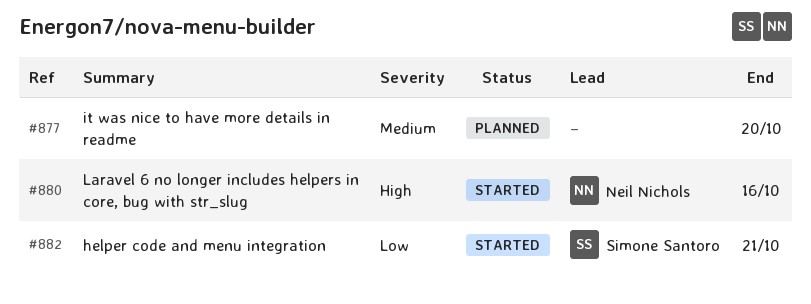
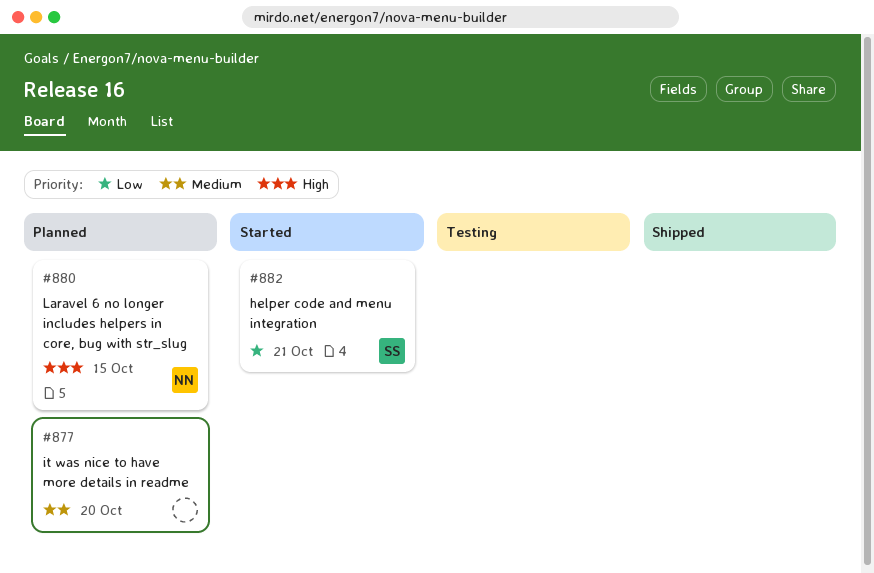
#880, status: Started -> Planned
#880, due: Oct 16 -> Oct 15

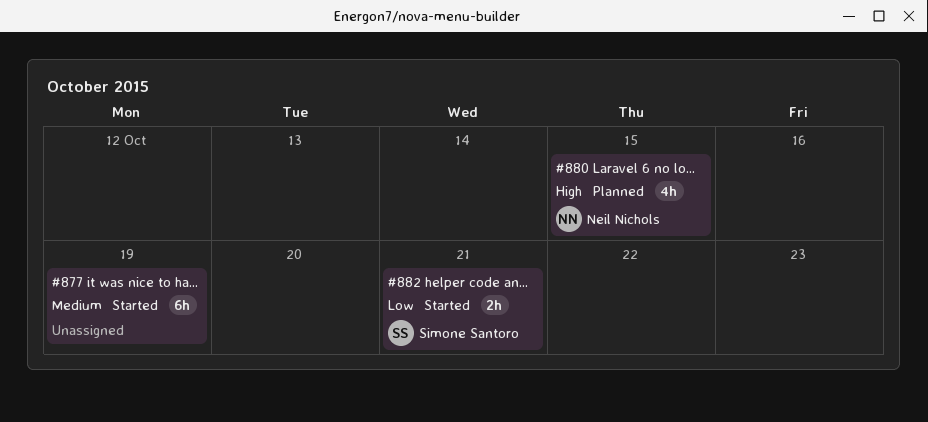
#877, status: Planned -> Started
#877, due: Oct 20 -> Oct 19

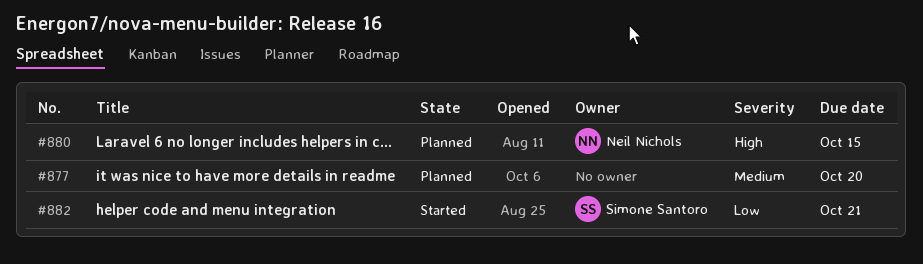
#877, status: Started -> Planned
#877, due: Oct 19 -> Oct 20

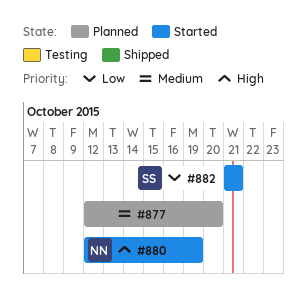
#880, status: Planned -> Started
#880, due: Oct 15 -> Oct 19

